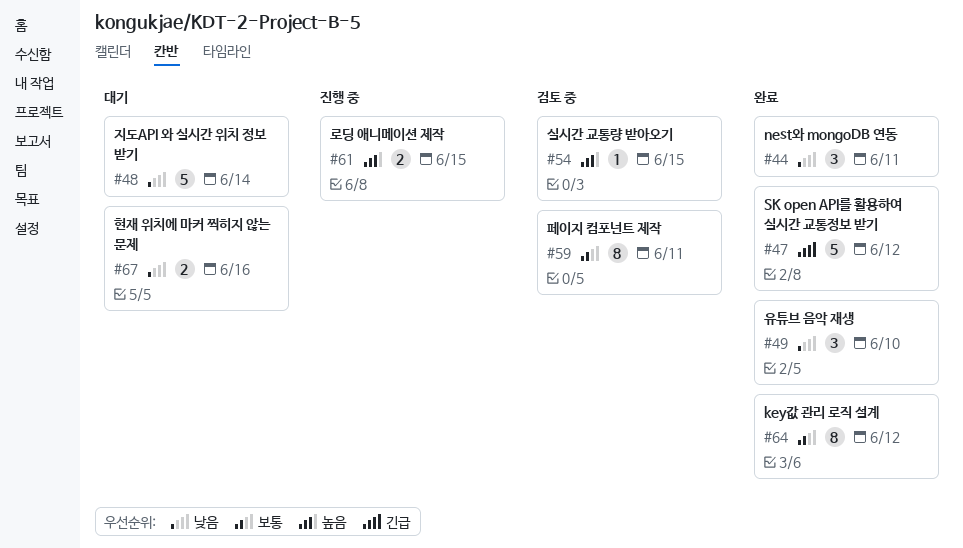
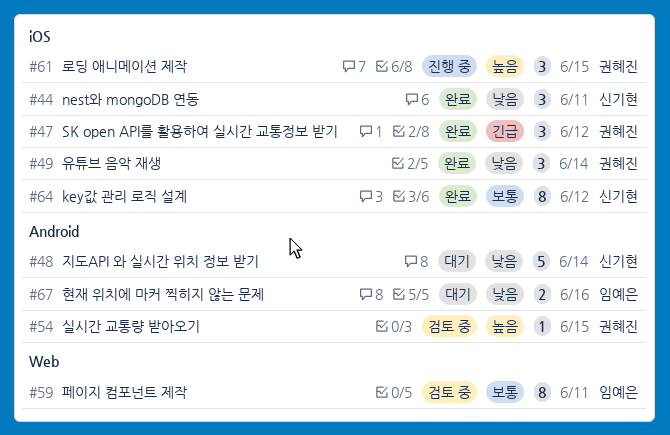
#47, estimate: 5 -> 3
#49, due: Jun 10 -> Jun 14
#61, estimate: 2 -> 3

